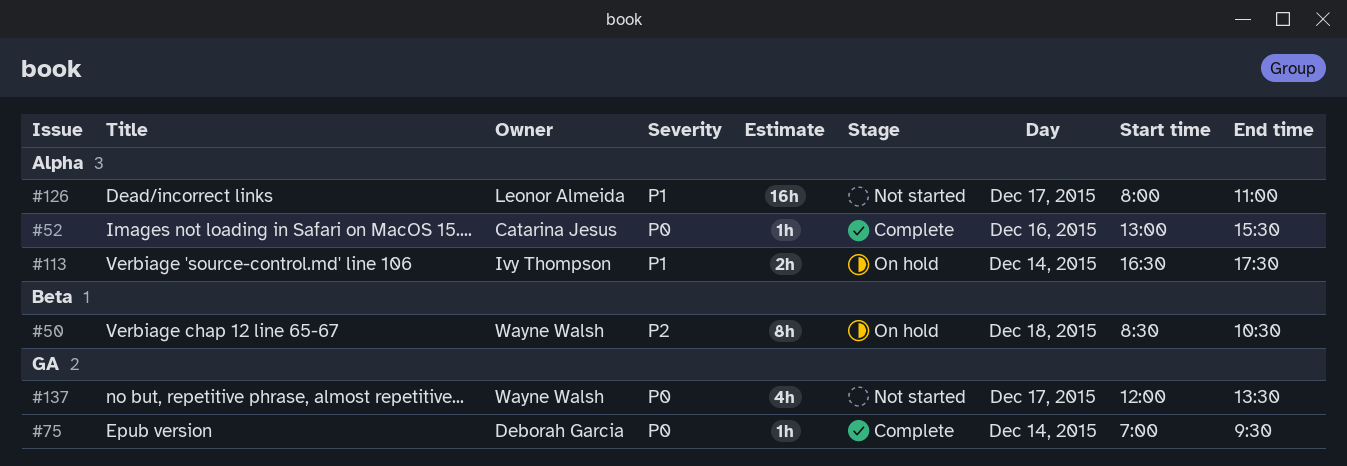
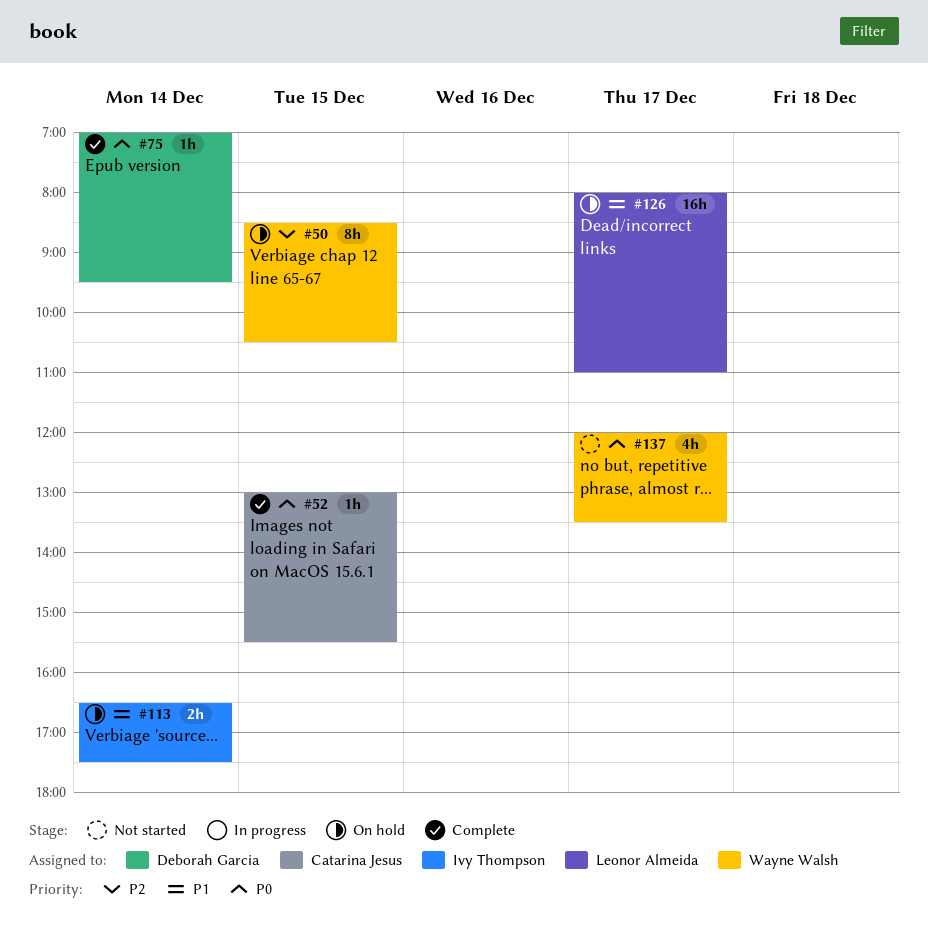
#50, day: Dec 18 -> Dec 15
#52, day: Dec 16 -> Dec 15
#126, status: Not started -> On hold

